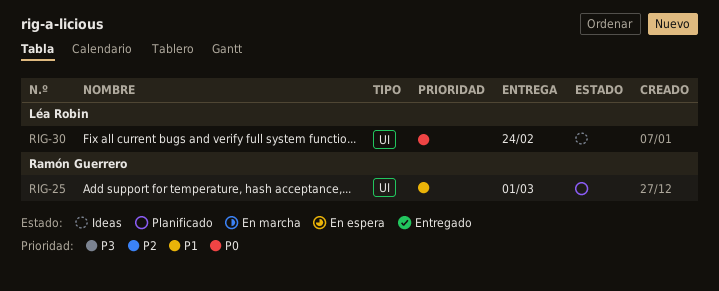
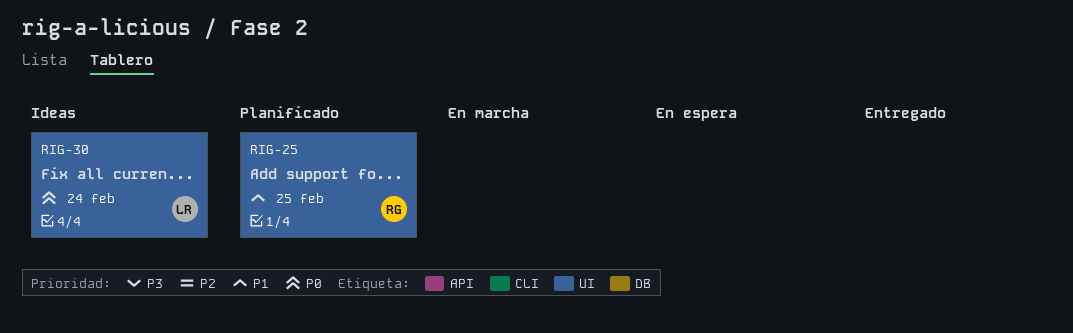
RIG-25, due: Mar 1 -> Feb 25

